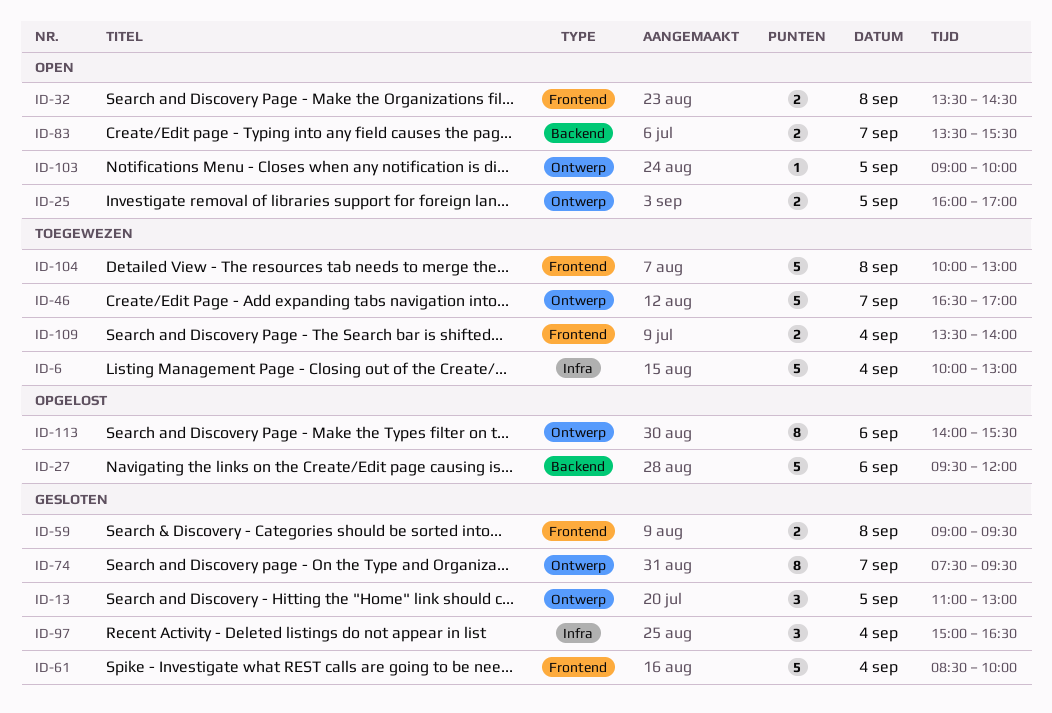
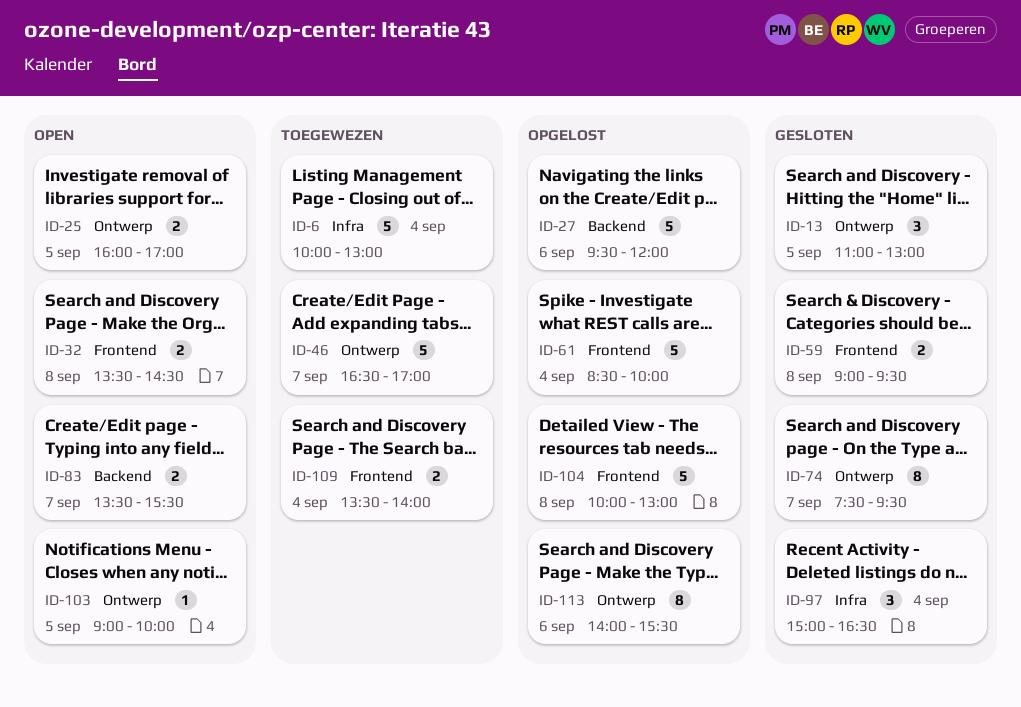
ID-61, status: Gesloten -> Opgelost
ID-104, status: Toegewezen -> Opgelost

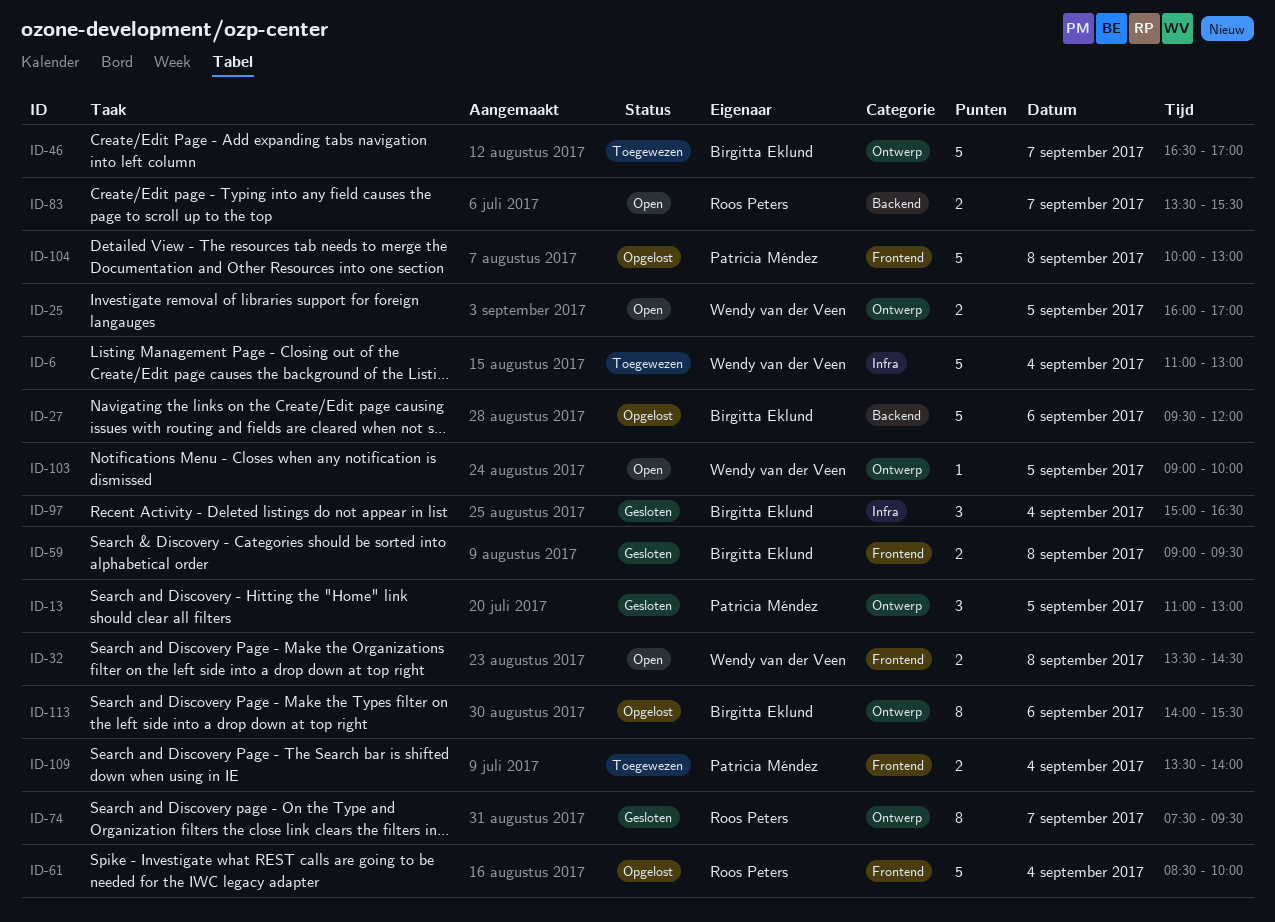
ID-6, begins: 10:00 -> 11:00

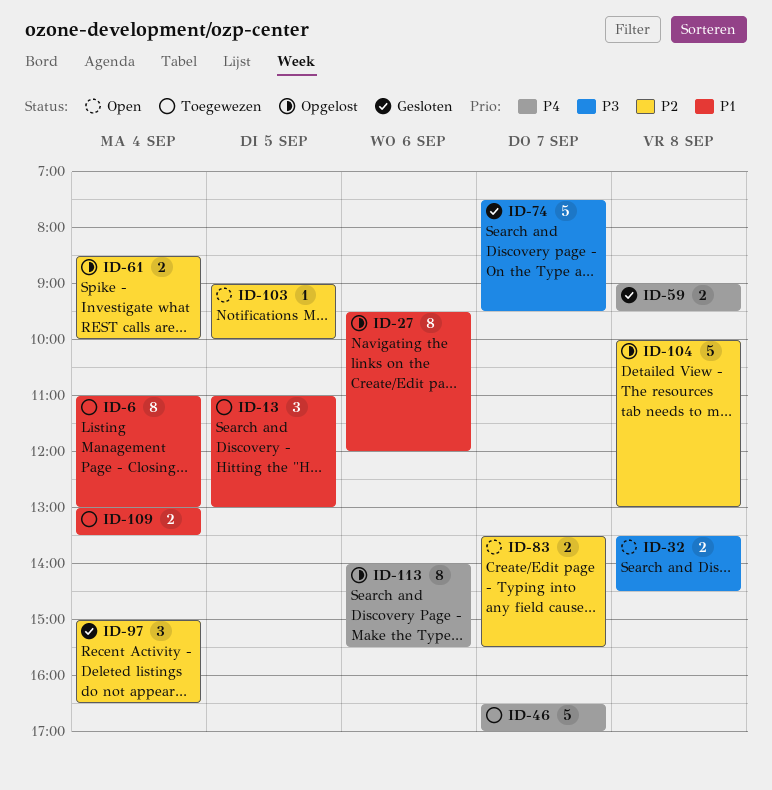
ID-6, estimate: 5 -> 8
ID-13, status: Gesloten -> Toegewezen
ID-25: present -> none
ID-27, estimate: 5 -> 8
ID-61, estimate: 5 -> 2
ID-74, estimate: 8 -> 5
ID-109, begins: 13:30 -> 13:00
ID-109, ends: 14:00 -> 13:30

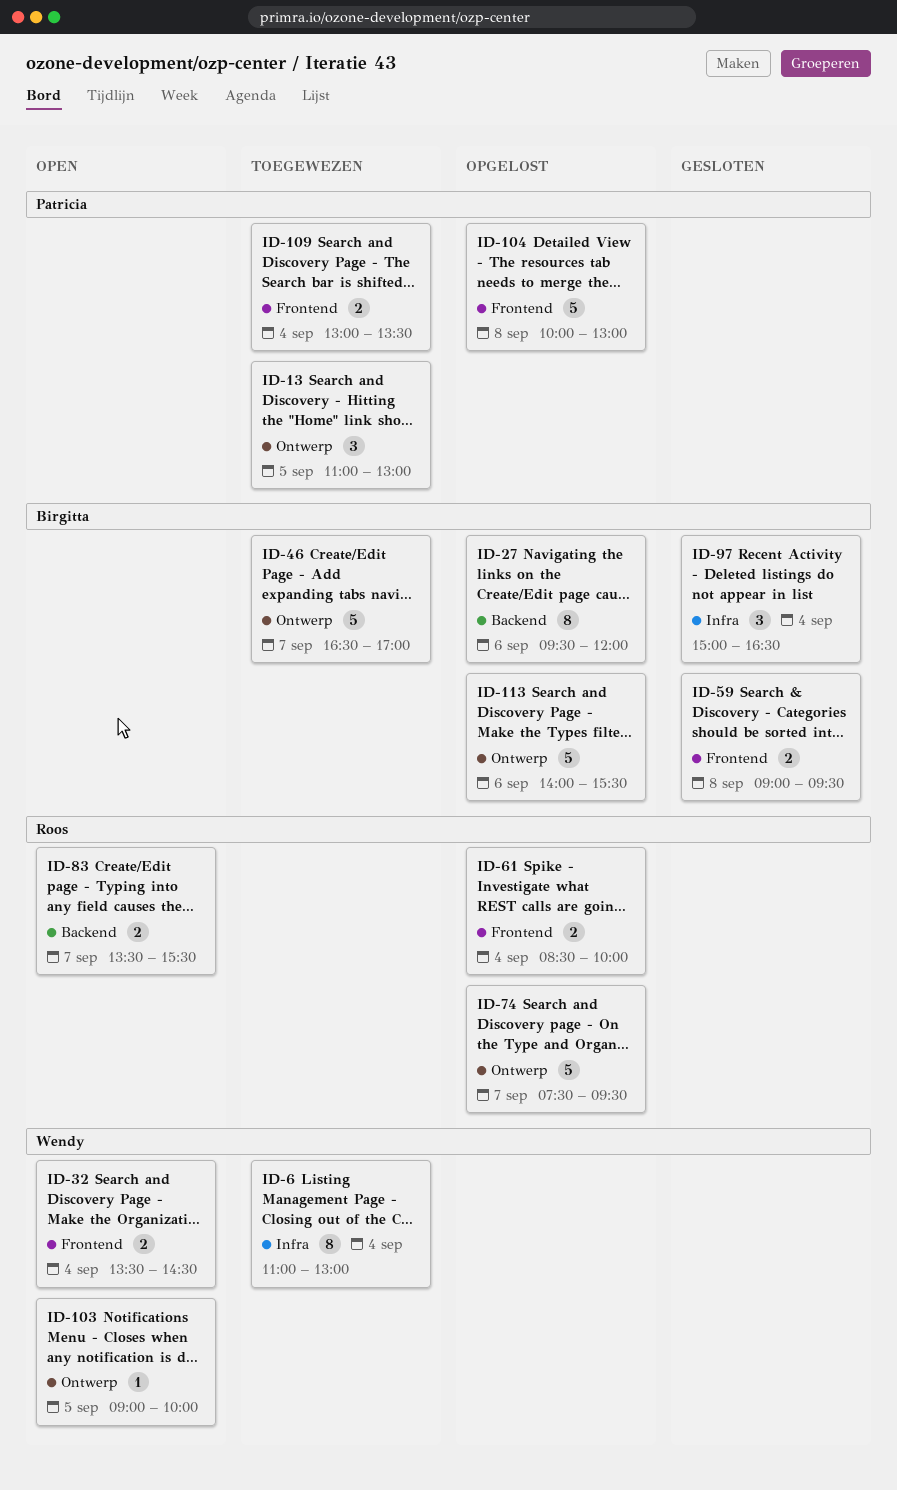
ID-32, day: Sep 8 -> Sep 4
ID-74, status: Gesloten -> Opgelost
ID-113, estimate: 8 -> 5

